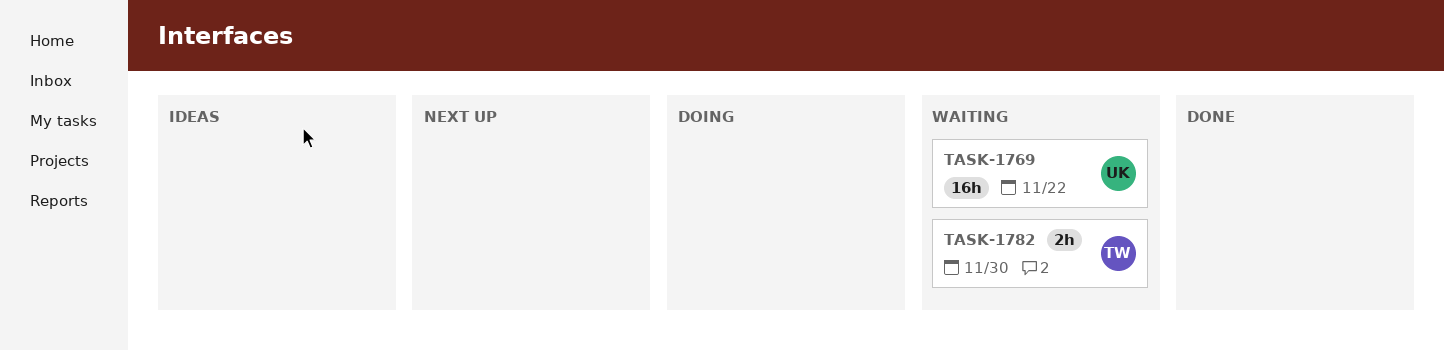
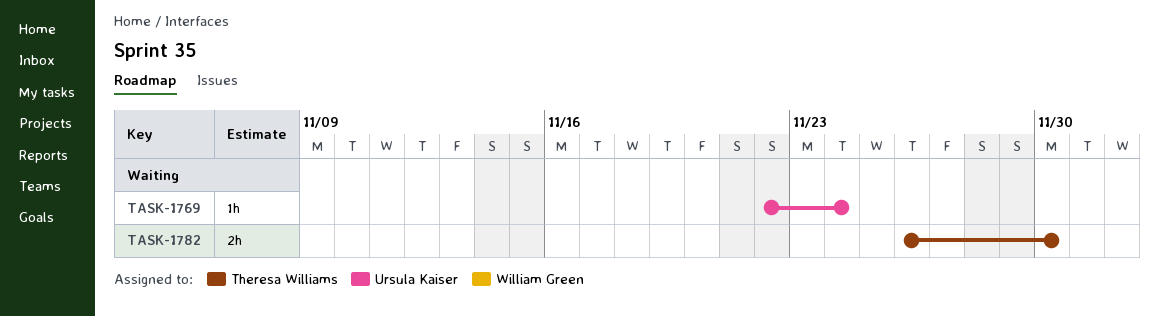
TASK-1769, estimate: 16h -> 1h
TASK-1769, due: Nov 22 -> Nov 24

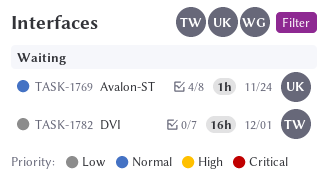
TASK-1782, estimate: 2h -> 16h
TASK-1782, due: Nov 30 -> Dec 1

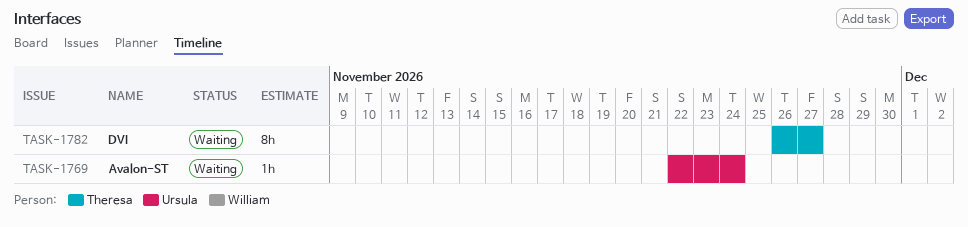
TASK-1782, estimate: 16h -> 8h
TASK-1782, due: Dec 1 -> Nov 27

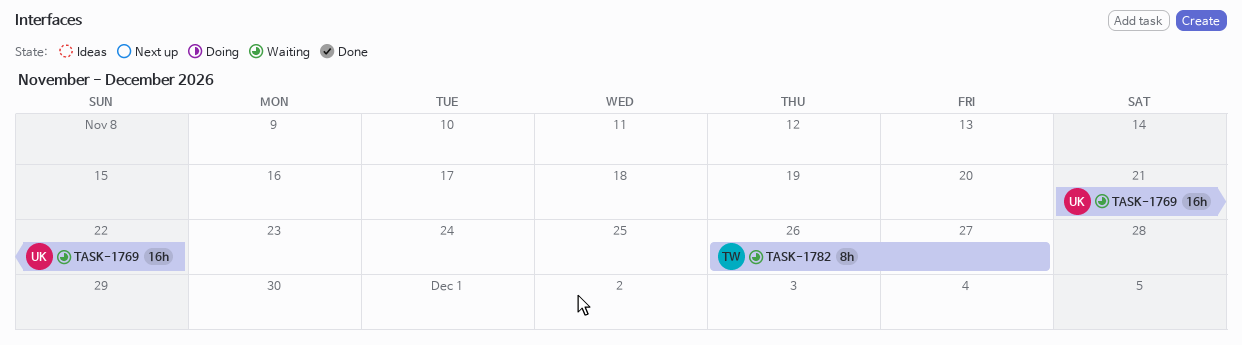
TASK-1769, estimate: 1h -> 16h
TASK-1769, start: Nov 22 -> Nov 21
TASK-1769, due: Nov 24 -> Nov 22

